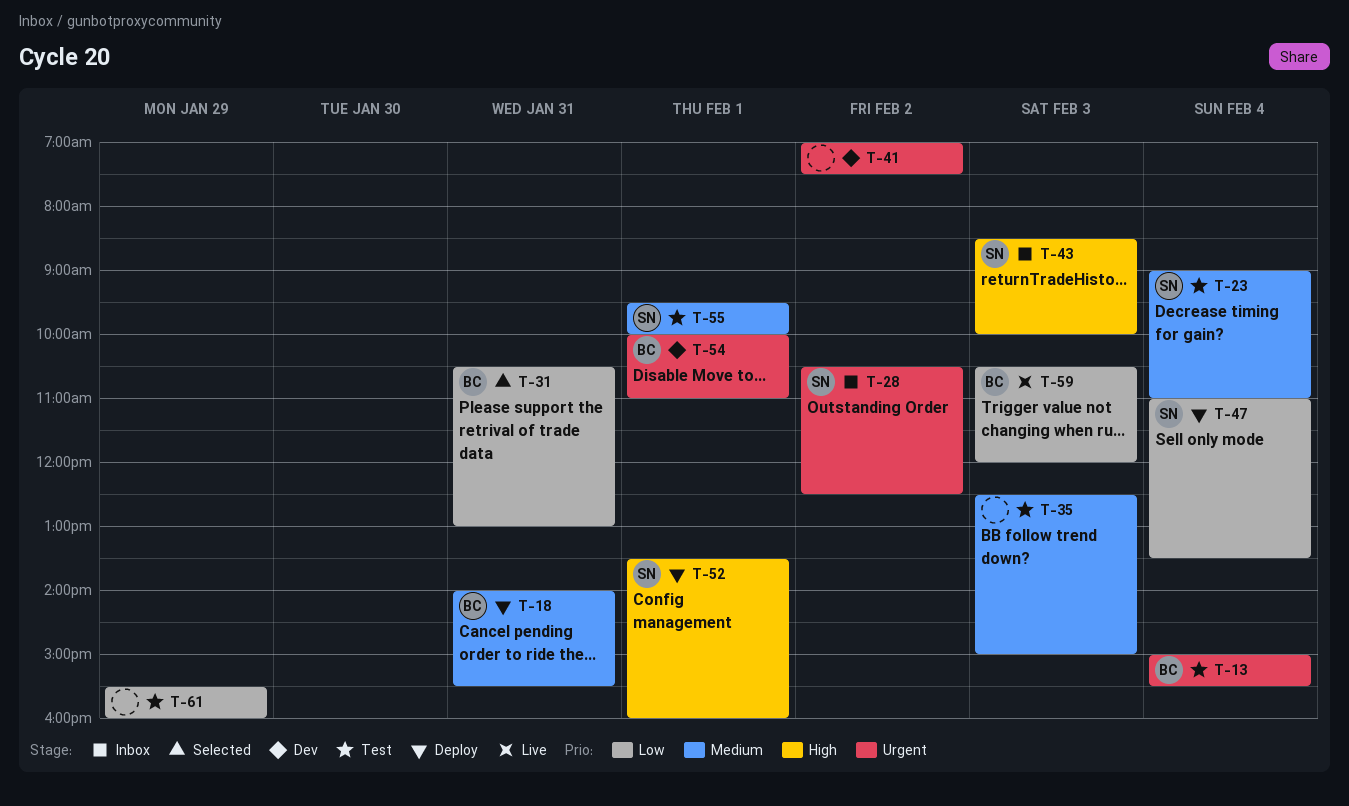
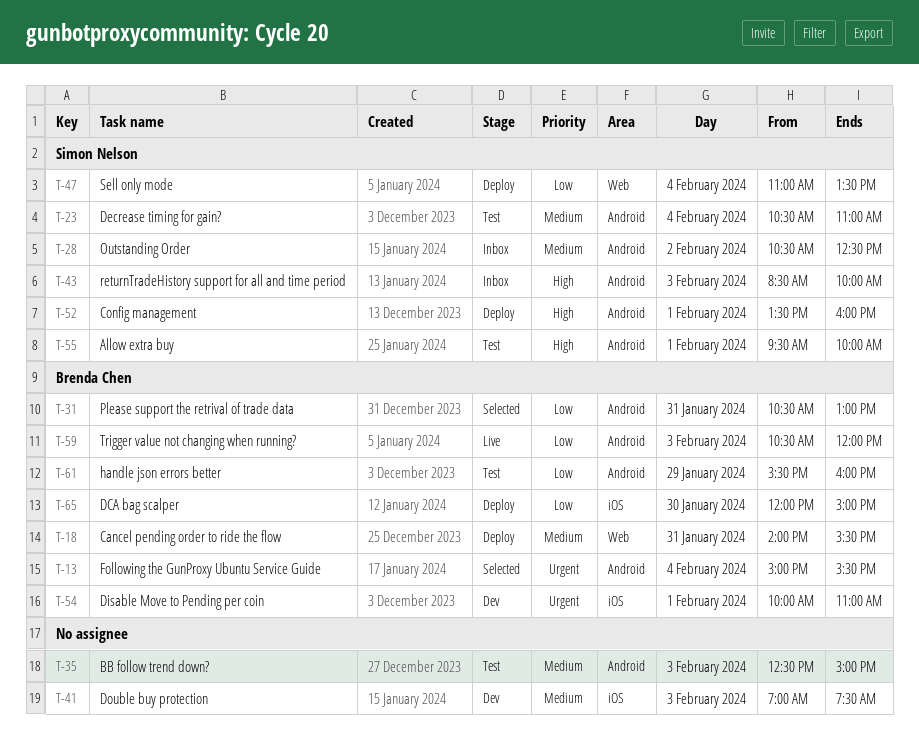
T-13, status: Test -> Selected
T-23, begins: 09:00 -> 10:30
T-28, priority: Urgent -> Medium
T-41, priority: Urgent -> Medium
T-41, day: Feb 2 -> Feb 3
T-55, priority: Medium -> High
T-61, owner: none -> Brenda Chen
T-65: none -> present

